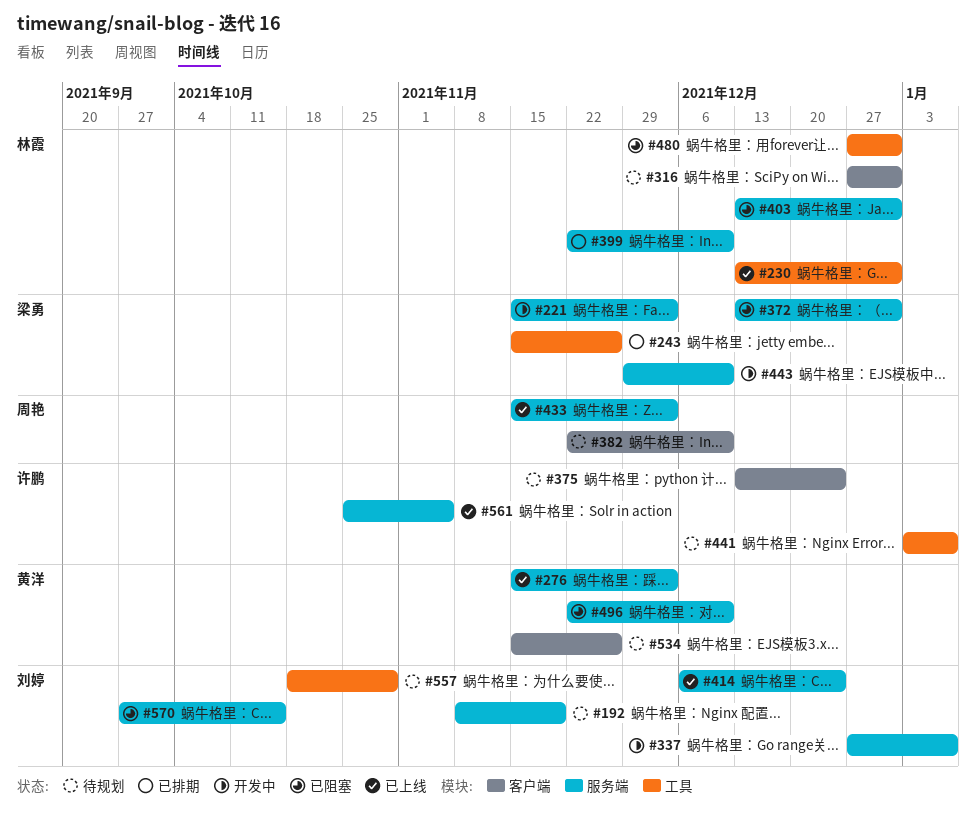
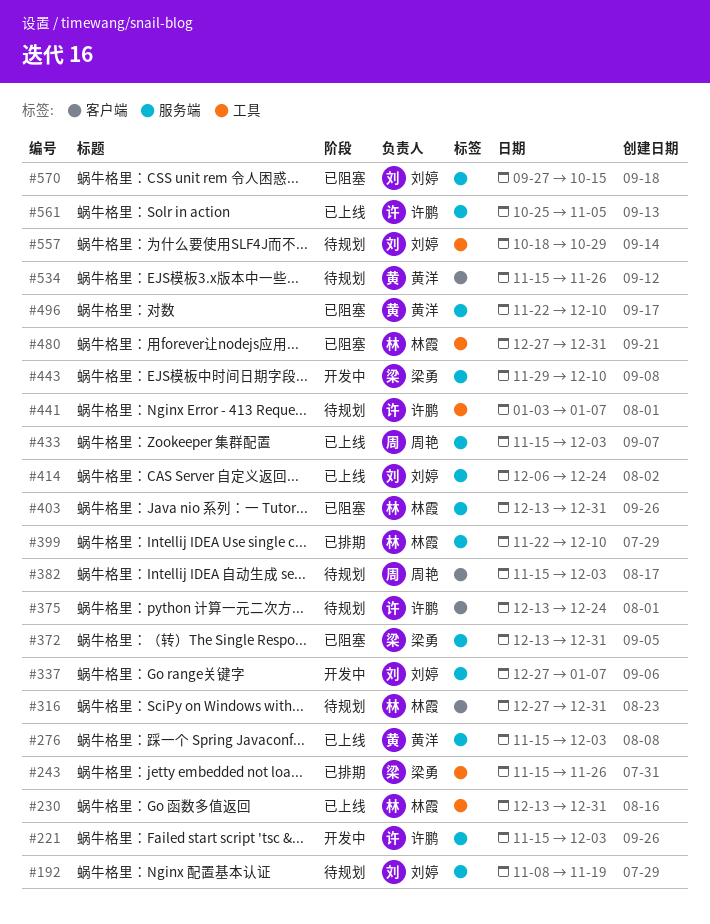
#221, owner: 梁勇 -> 许鹏
#382, start: Nov 22 -> Nov 15
#382, due: Dec 10 -> Dec 3

